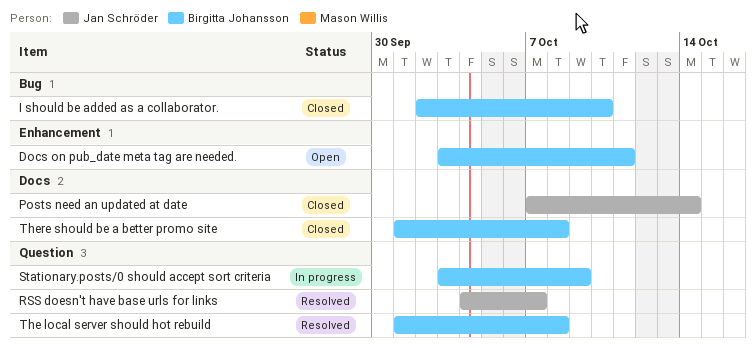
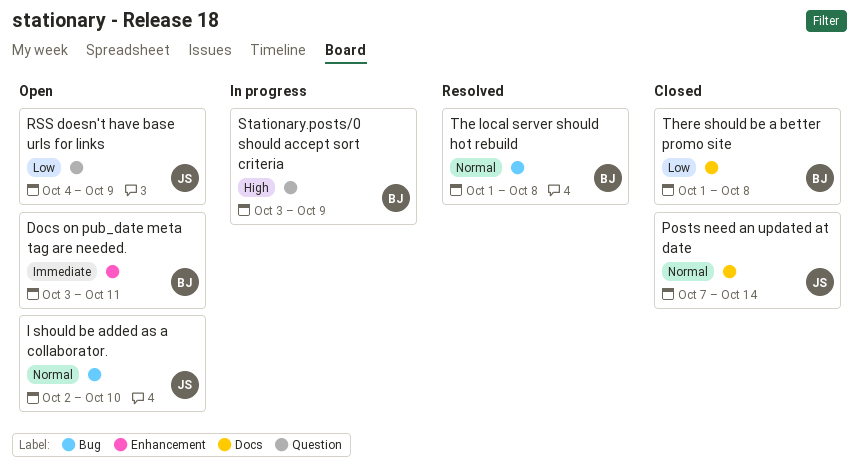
I should be added as a collaborator., status: Closed -> Open
I should be added as a collaborator., owner: Birgitta Johansson -> Jan Schröder
RSS doesn't have base urls for links, status: Resolved -> Open
RSS doesn't have base urls for links, due: Oct 7 -> Oct 9
The local server should hot rebuild, label: Question -> Bug

